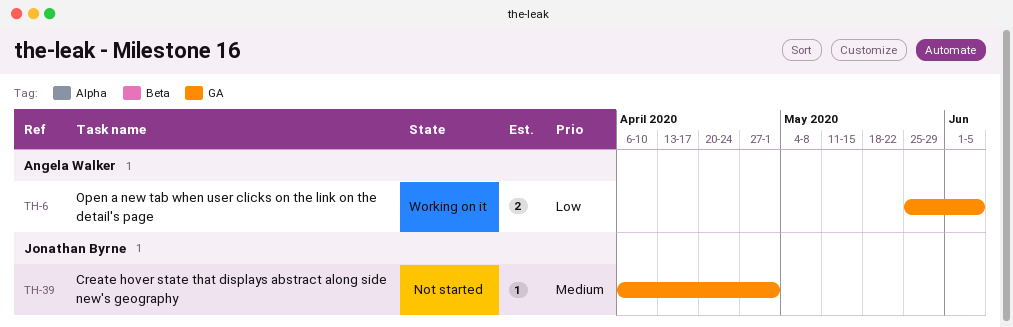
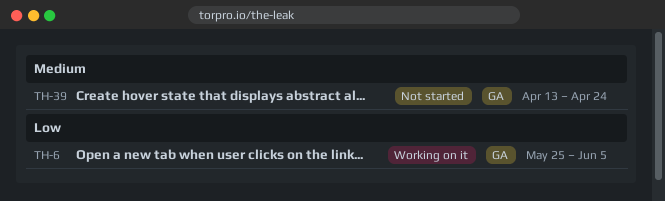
TH-39, start: Apr 6 -> Apr 13
TH-39, due: May 1 -> Apr 24

